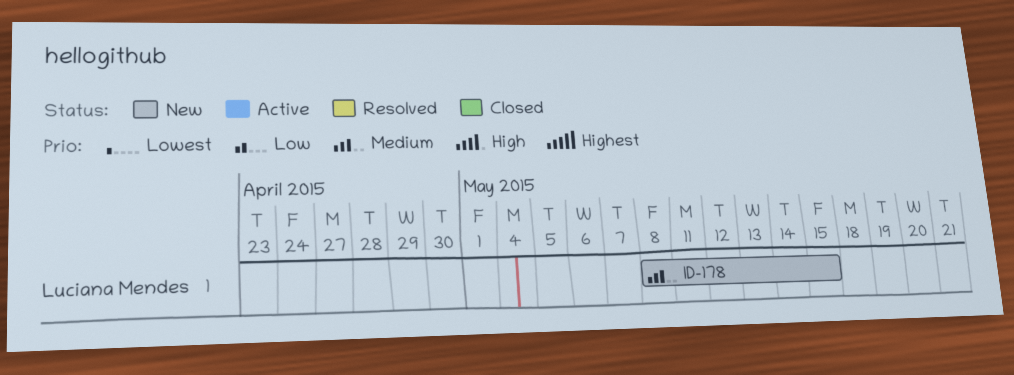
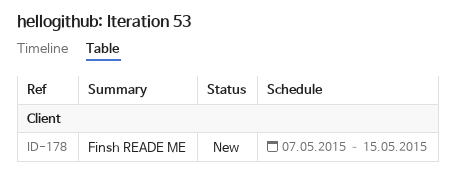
ID-178, start: May 8 -> May 7

